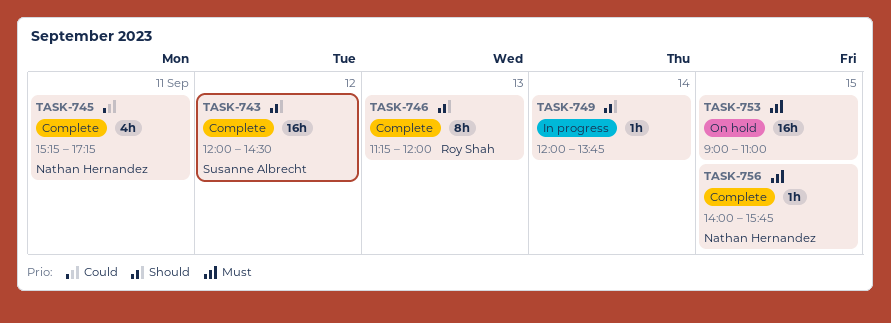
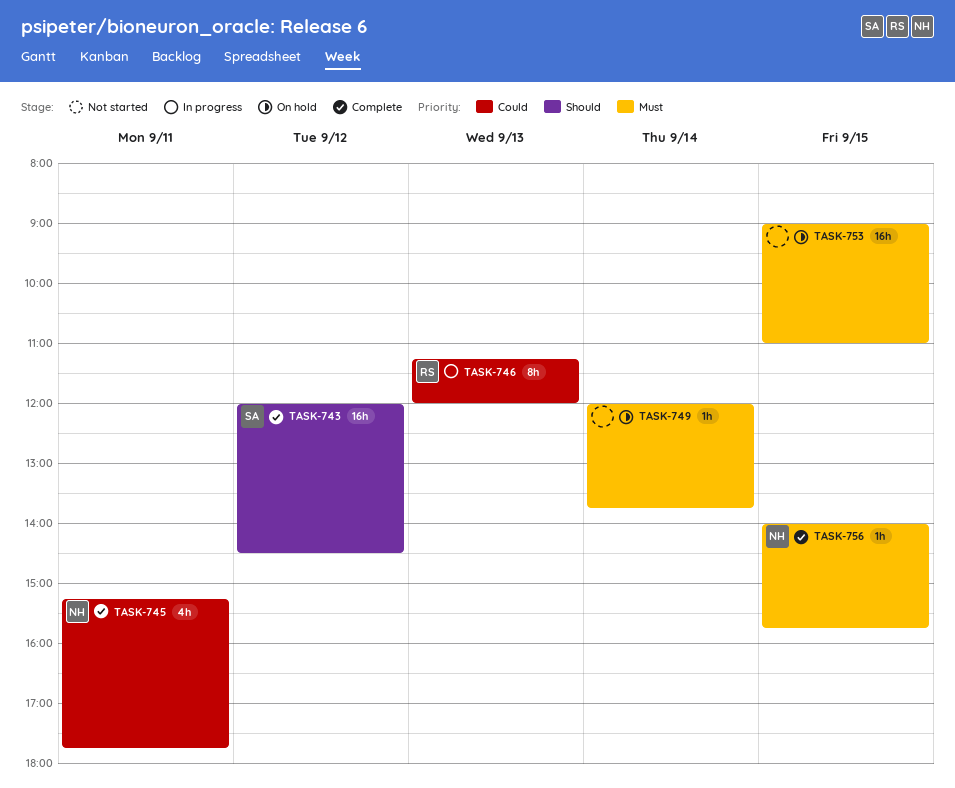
TASK-745, ends: 17:15 -> 17:45
TASK-746, status: Complete -> In progress
TASK-746, priority: Should -> Could
TASK-749, status: In progress -> On hold
TASK-749, priority: Should -> Must

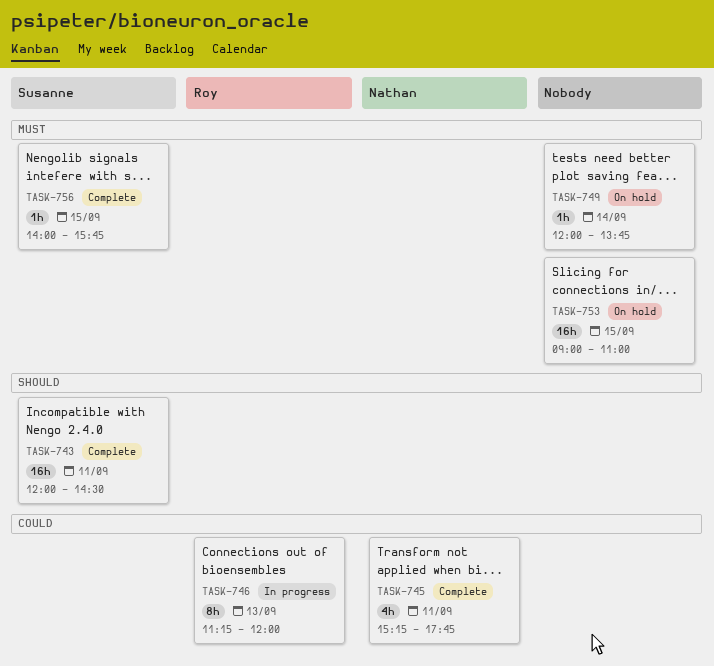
TASK-743, day: Sep 12 -> Sep 11
TASK-756, owner: Nathan -> Susanne

